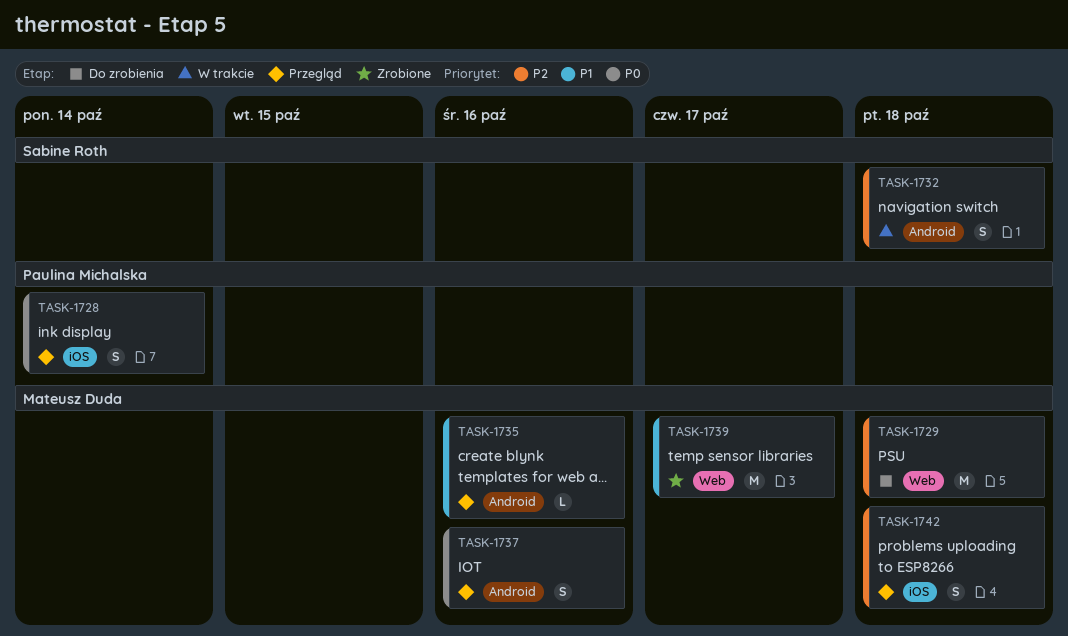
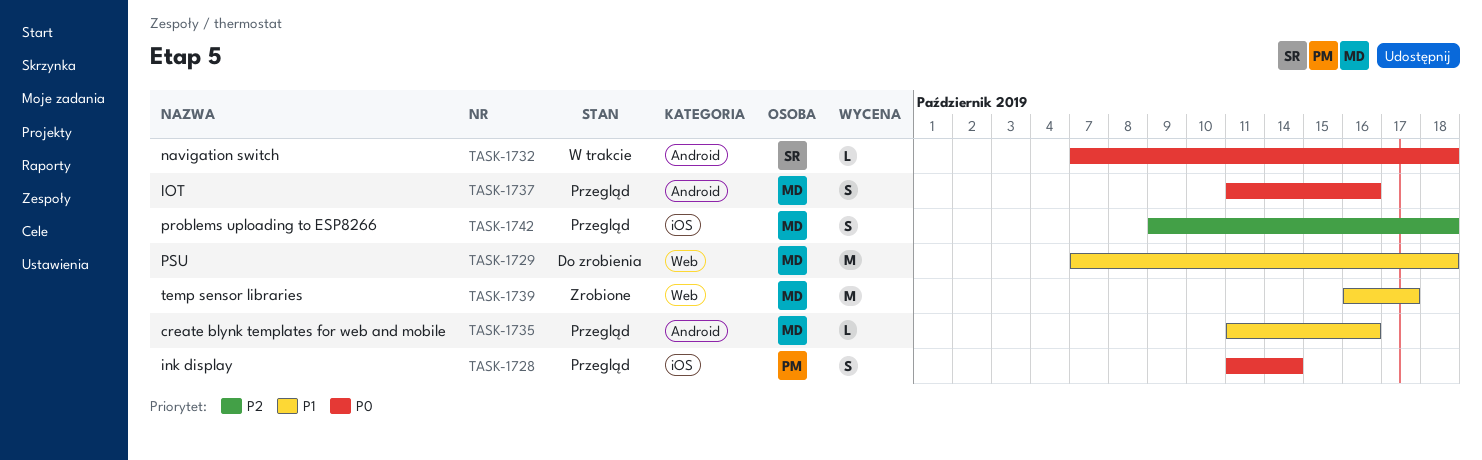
TASK-1729, priority: P2 -> P1
TASK-1732, priority: P2 -> P0
TASK-1732, estimate: S -> L

